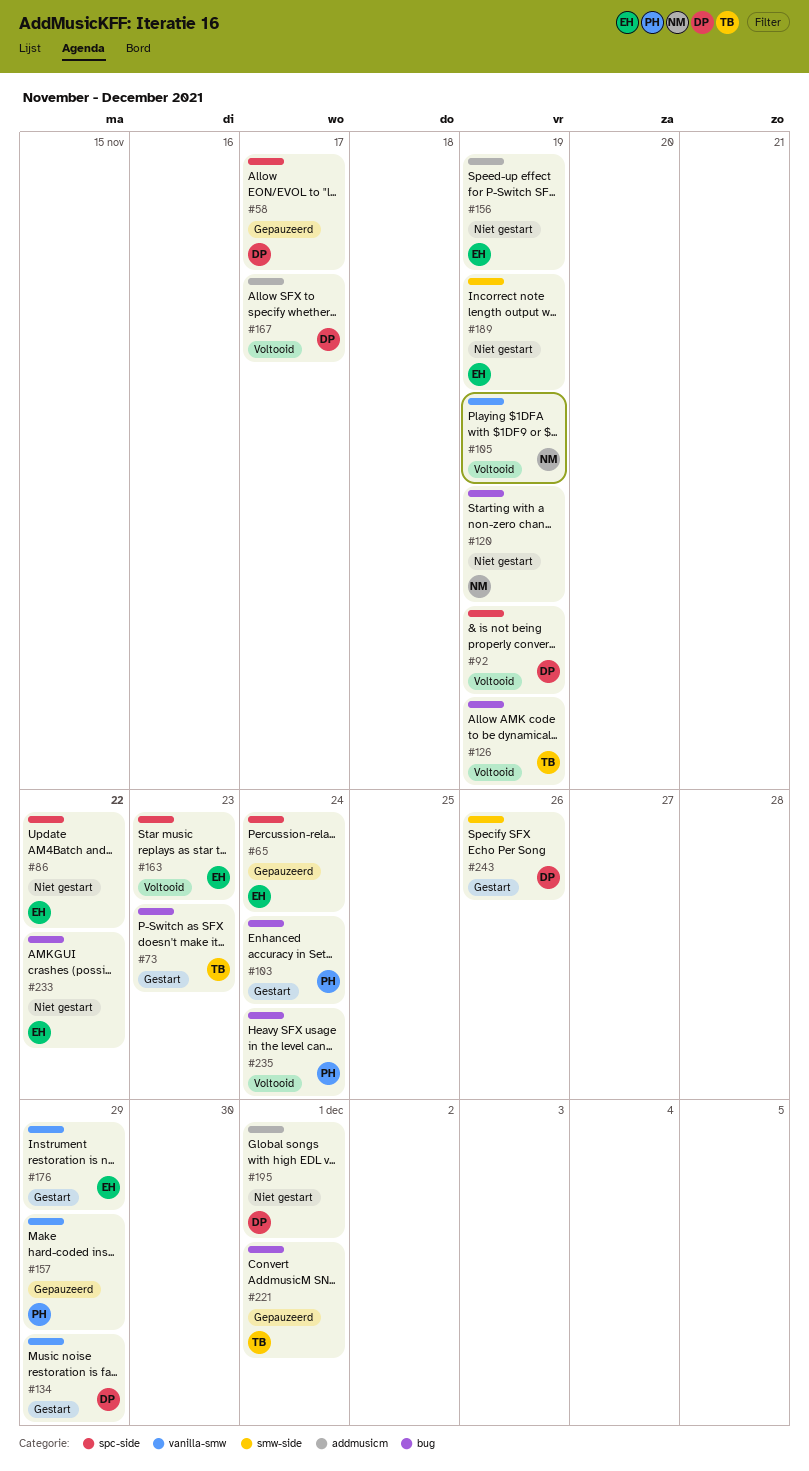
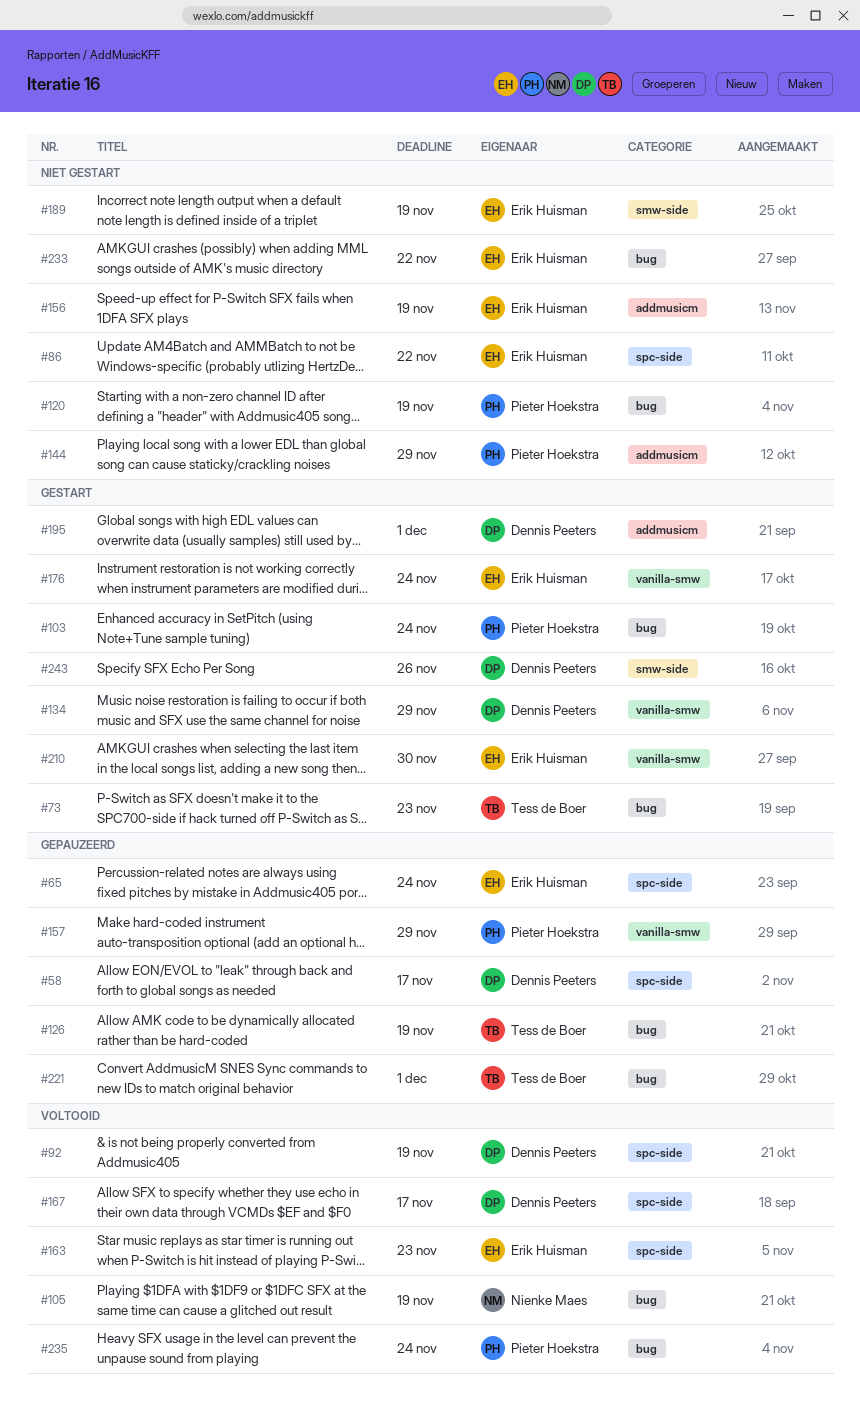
#105, label: vanilla-smw -> bug
#120, owner: Nienke Maes -> Pieter Hoekstra
#126, status: Voltooid -> Gepauzeerd
#144: none -> present
#167, label: addmusicm -> spc-side
#176, due: Nov 29 -> Nov 24
#195, status: Niet gestart -> Gestart
#210: none -> present

